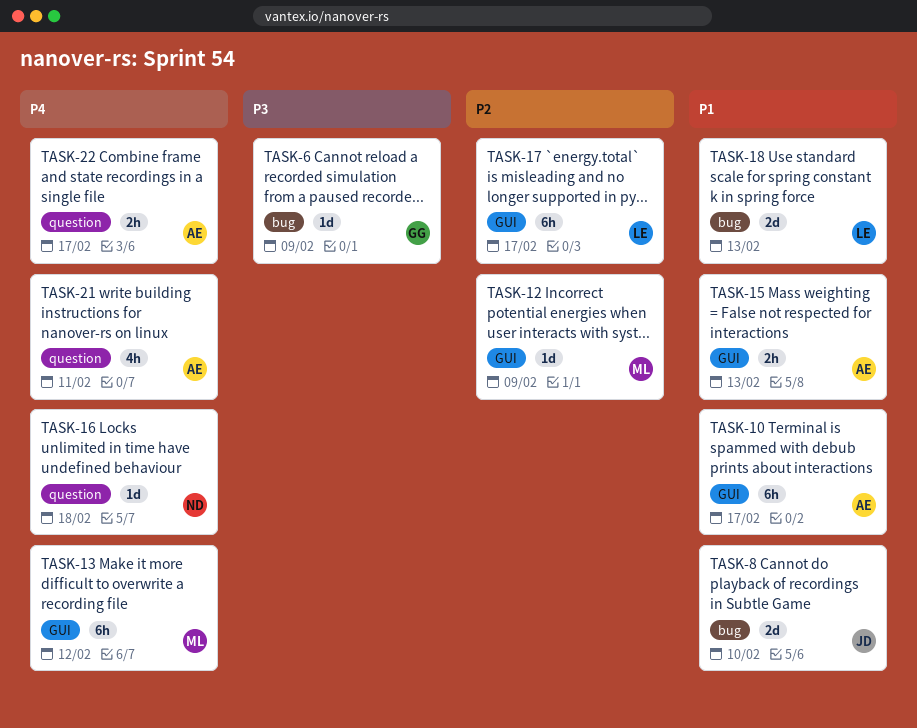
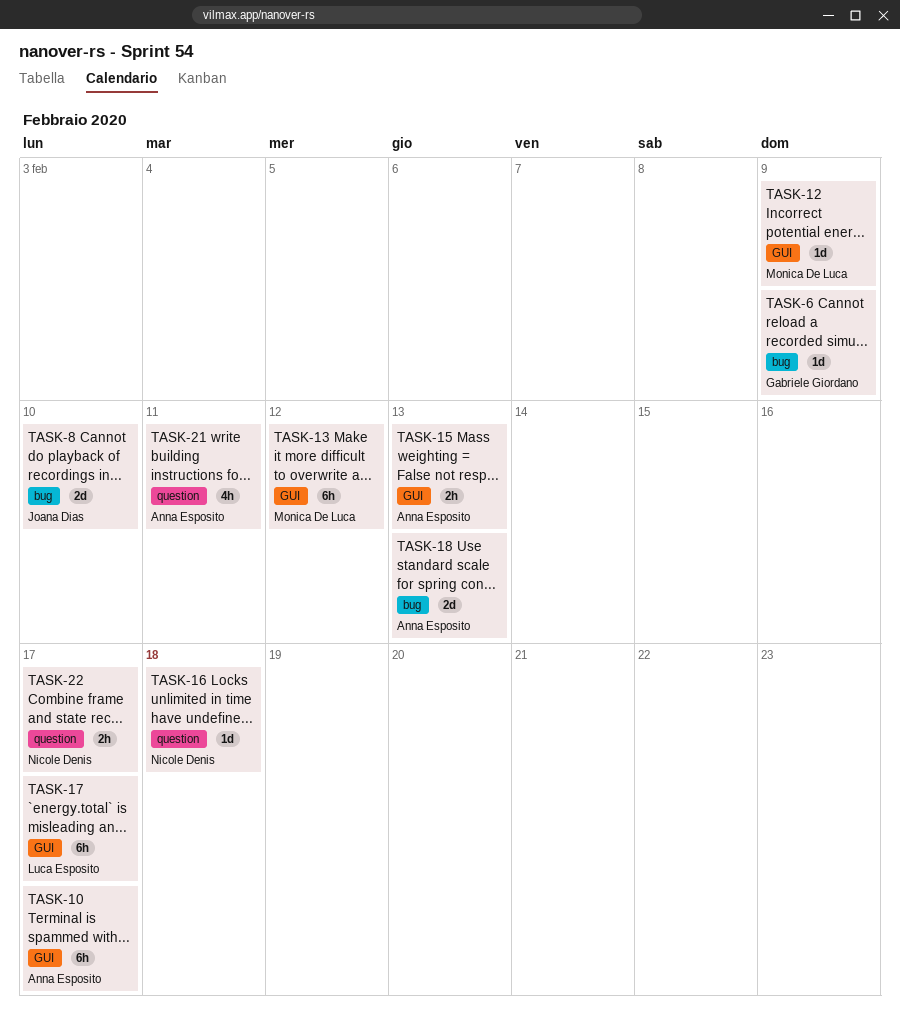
TASK-18, owner: Luca Esposito -> Anna Esposito
TASK-22, owner: Anna Esposito -> Nicole Denis

